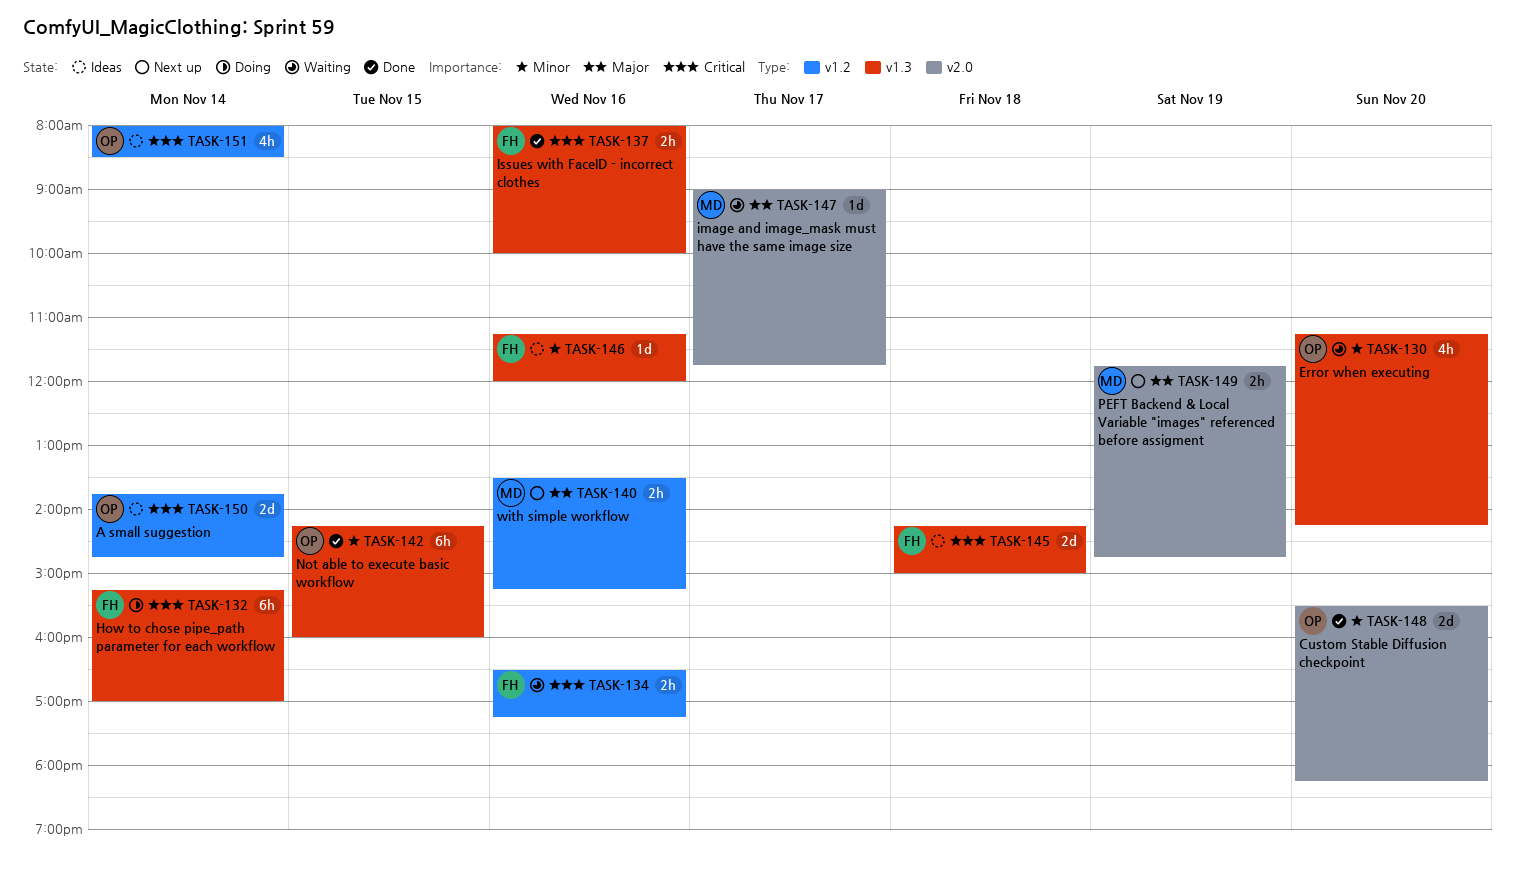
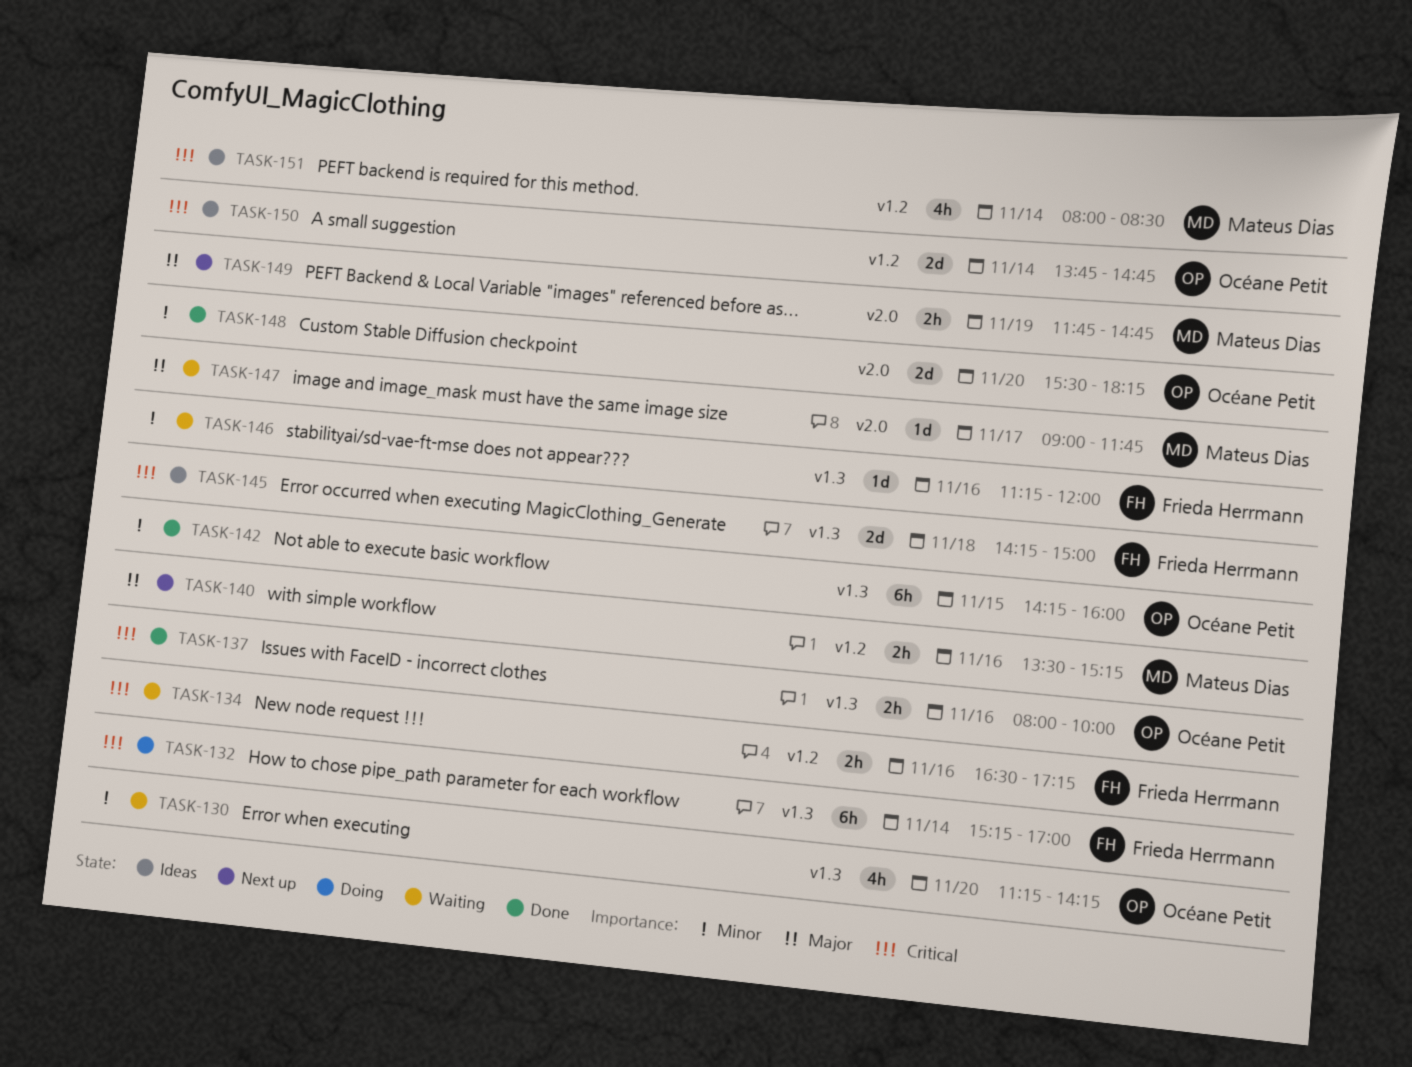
TASK-137, owner: Frieda Herrmann -> Océane Petit
TASK-146, status: Ideas -> Waiting
TASK-151, owner: Océane Petit -> Mateus Dias

